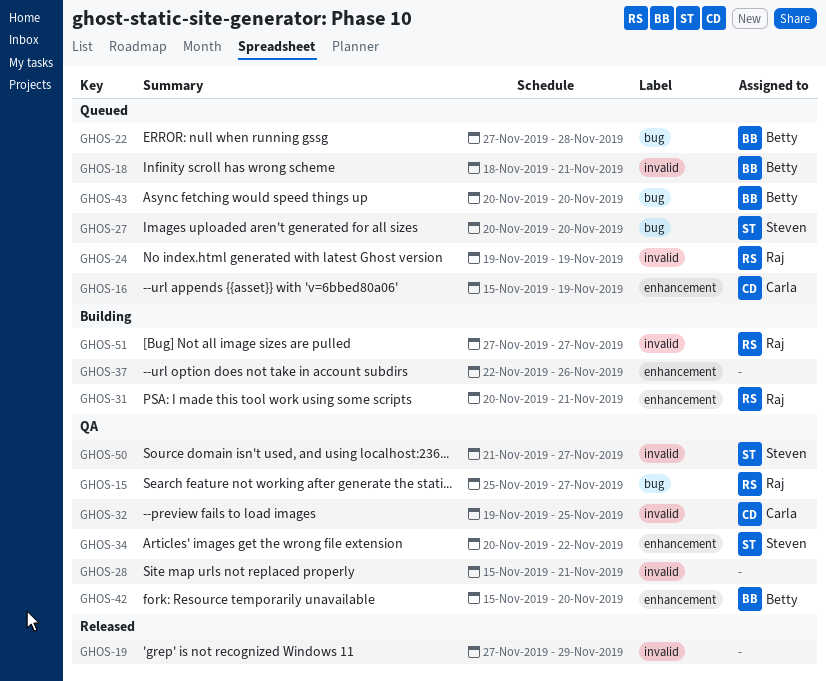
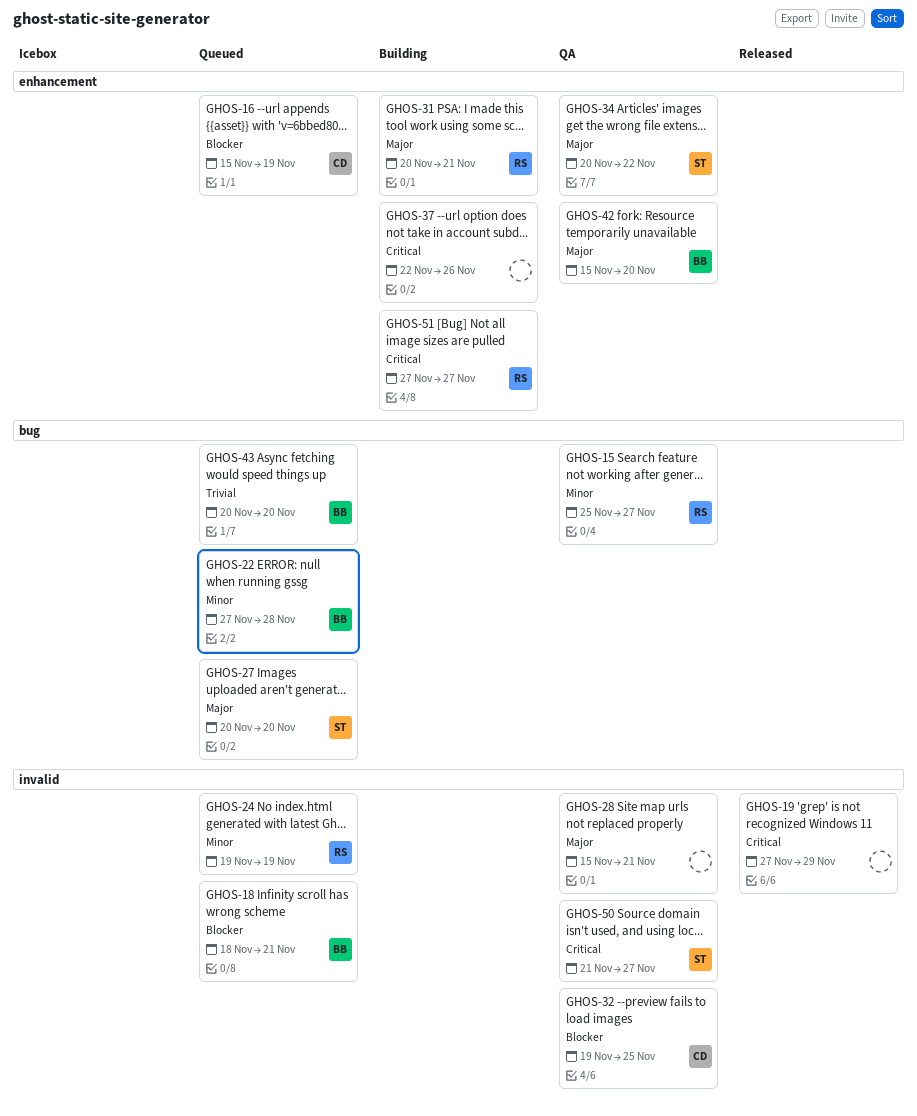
GHOS-51, label: invalid -> enhancement

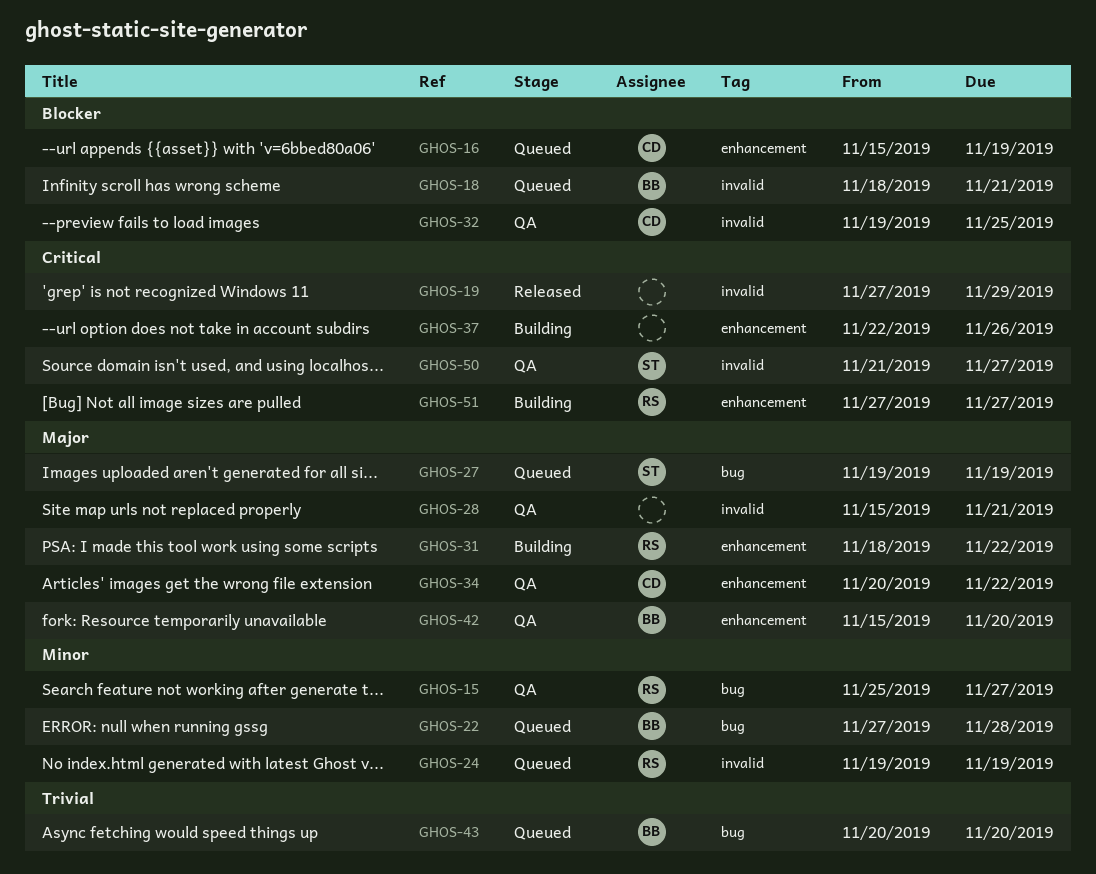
GHOS-27, start: Nov 20 -> Nov 19
GHOS-27, due: Nov 20 -> Nov 19
GHOS-31, start: Nov 20 -> Nov 18
GHOS-31, due: Nov 21 -> Nov 22
GHOS-34, owner: ST -> CD

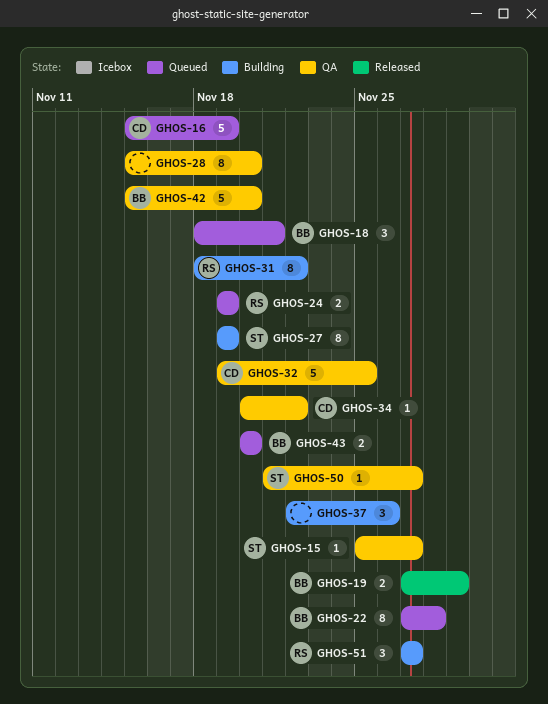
GHOS-15, owner: RS -> ST
GHOS-19, owner: none -> BB
GHOS-27, status: Queued -> Building
GHOS-28, due: Nov 21 -> Nov 20

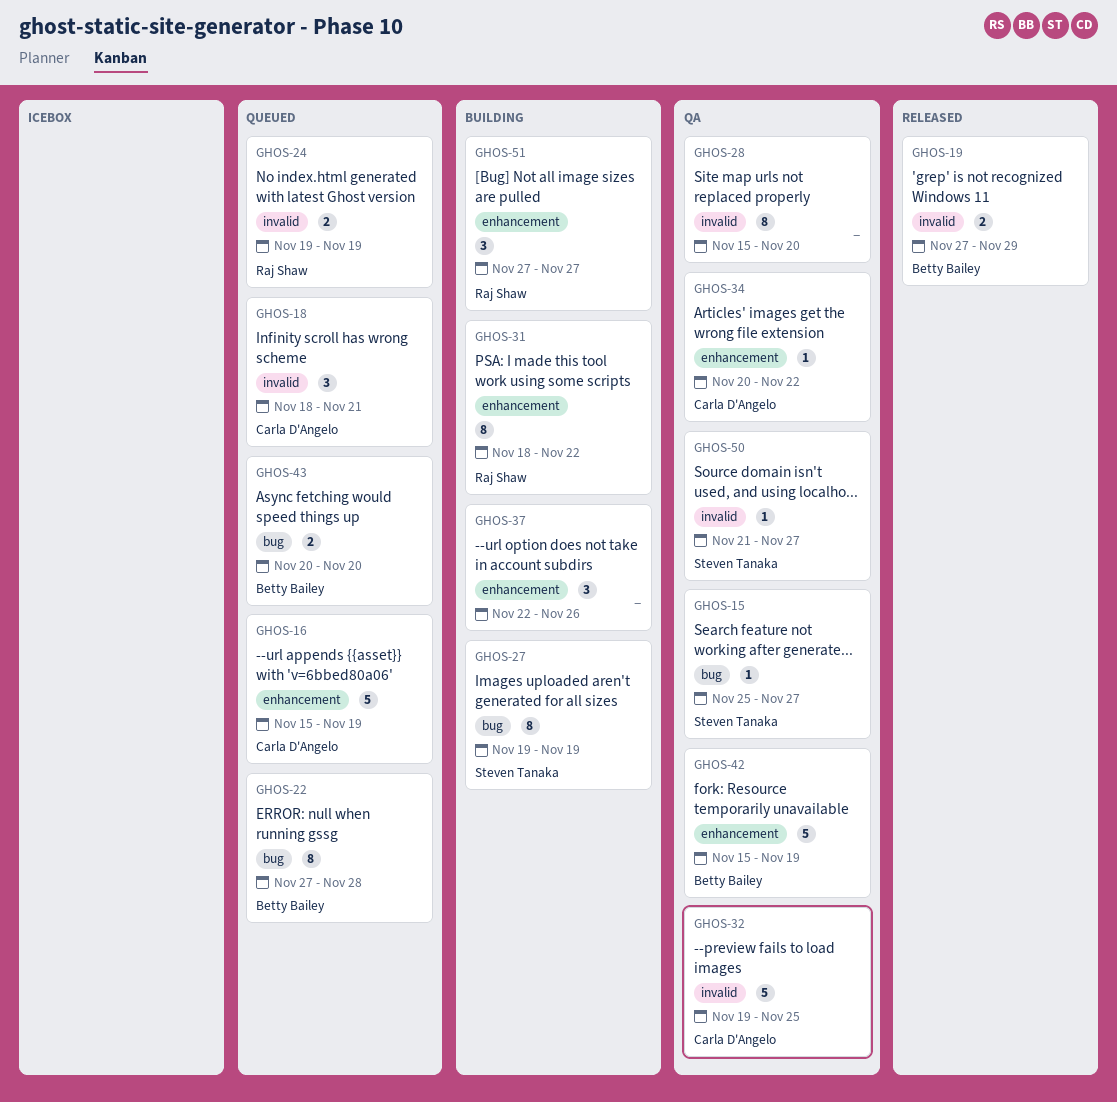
GHOS-18, owner: Betty Bailey -> Carla D'Angelo
GHOS-42, due: Nov 20 -> Nov 19

